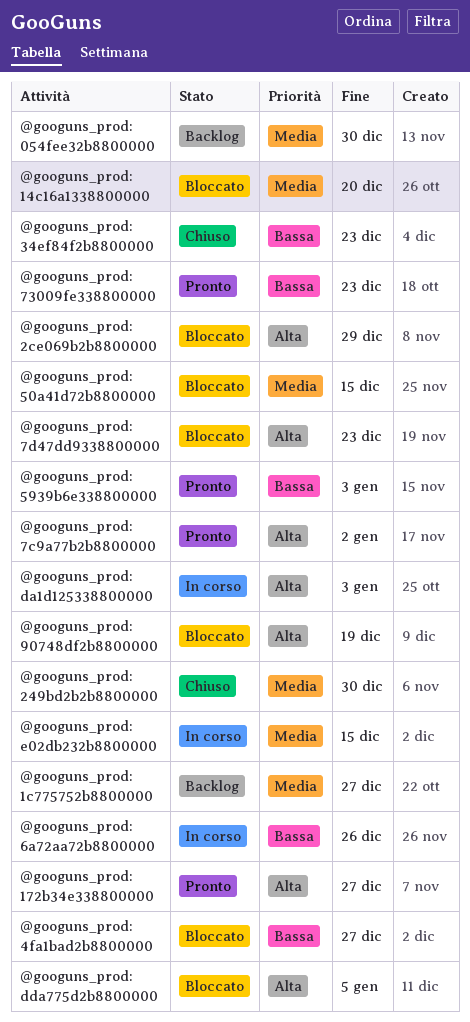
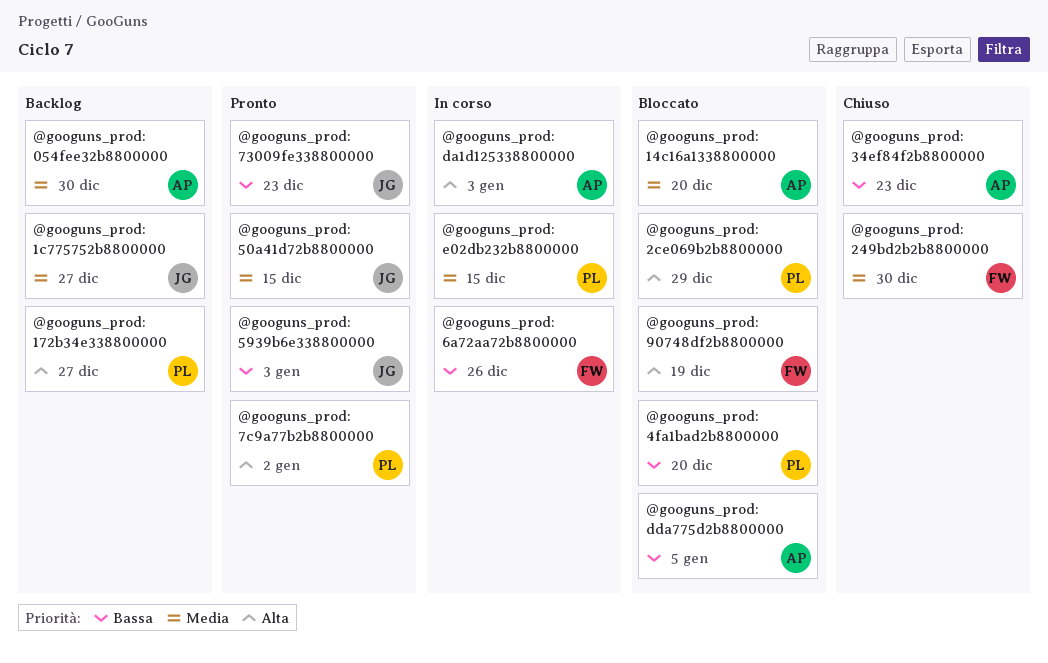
@googuns_prod: 172b34e338800000, status: Pronto -> Backlog
@googuns_prod: 4fa1bad2b8800000, due: Dec 27 -> Dec 20
@googuns_prod: 50a41d72b8800000, status: Bloccato -> Pronto
@googuns_prod: 7d47dd9338800000: present -> none
@googuns_prod: dda775d2b8800000, priority: Alta -> Bassa

